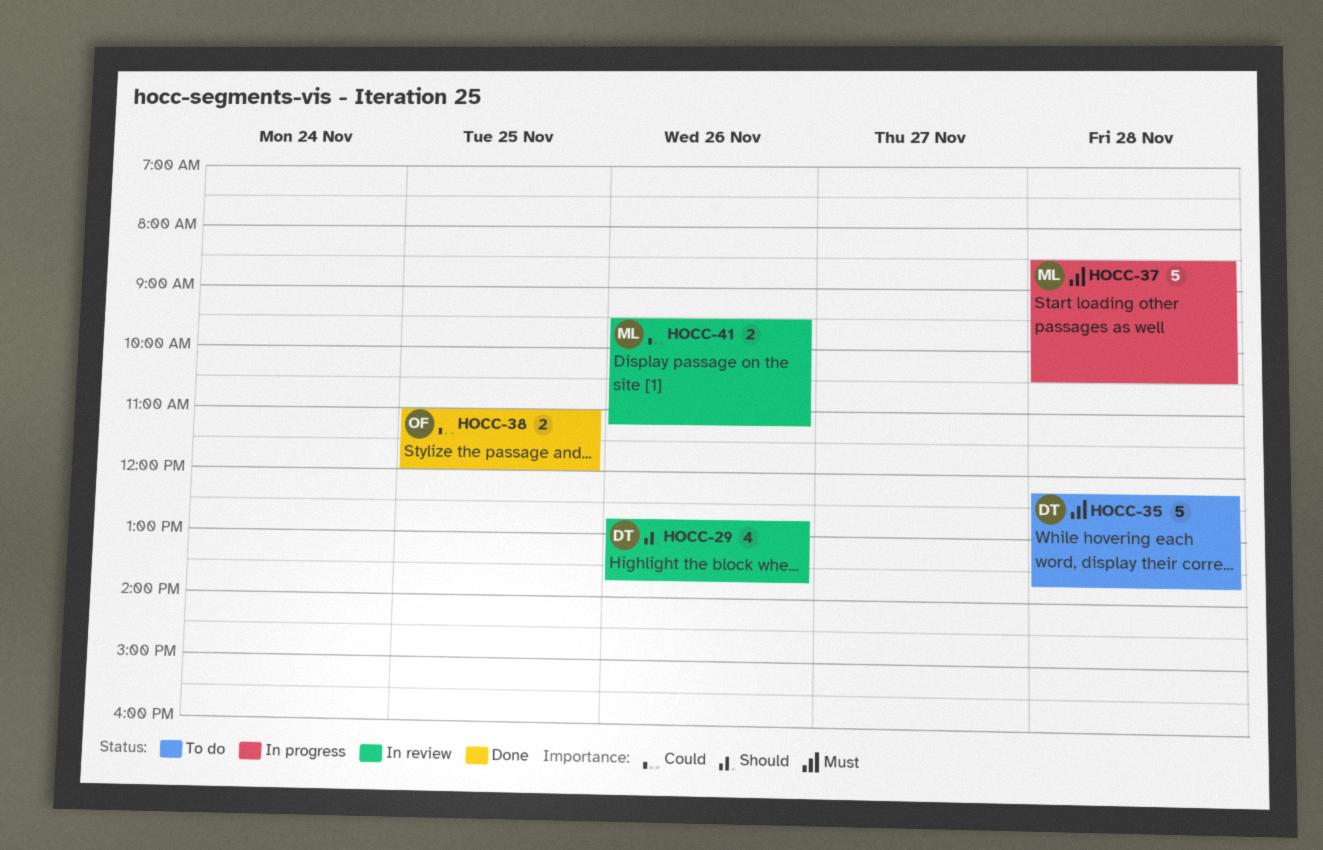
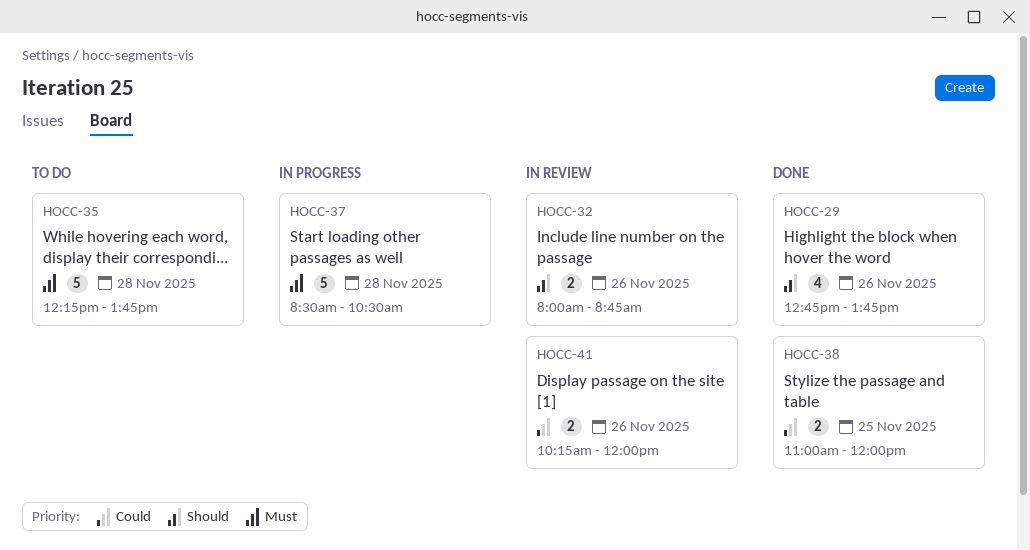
HOCC-29, status: In review -> Done
HOCC-32: none -> present
HOCC-41, begins: 09:30 -> 10:15
HOCC-41, ends: 11:15 -> 12:00

